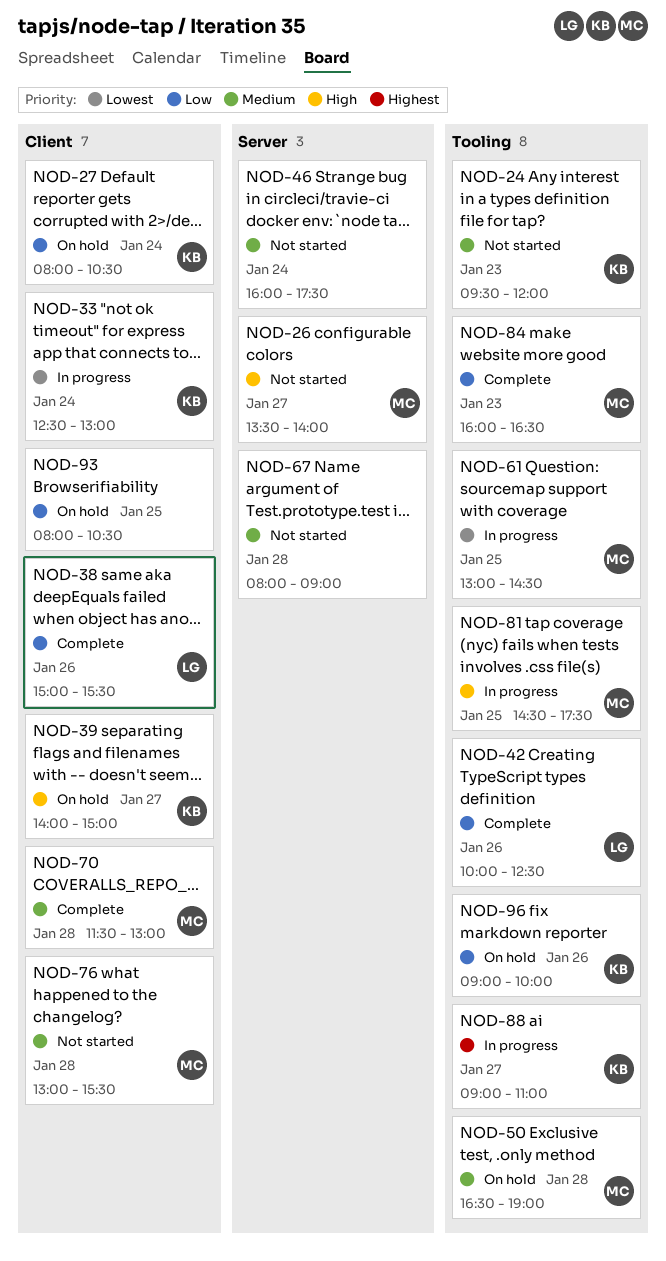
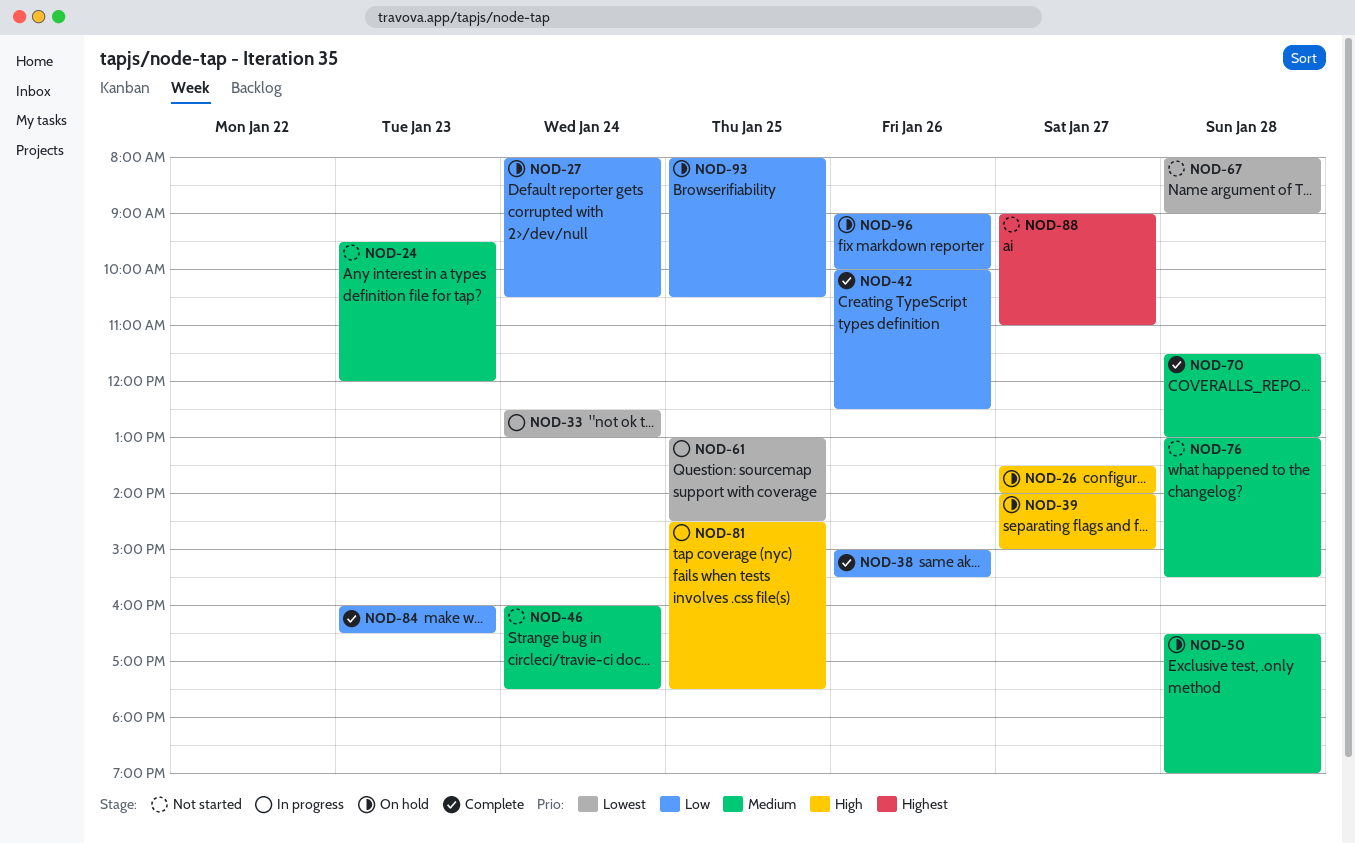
NOD-26, status: Not started -> On hold
NOD-67, priority: Medium -> Lowest
NOD-88, status: In progress -> Not started

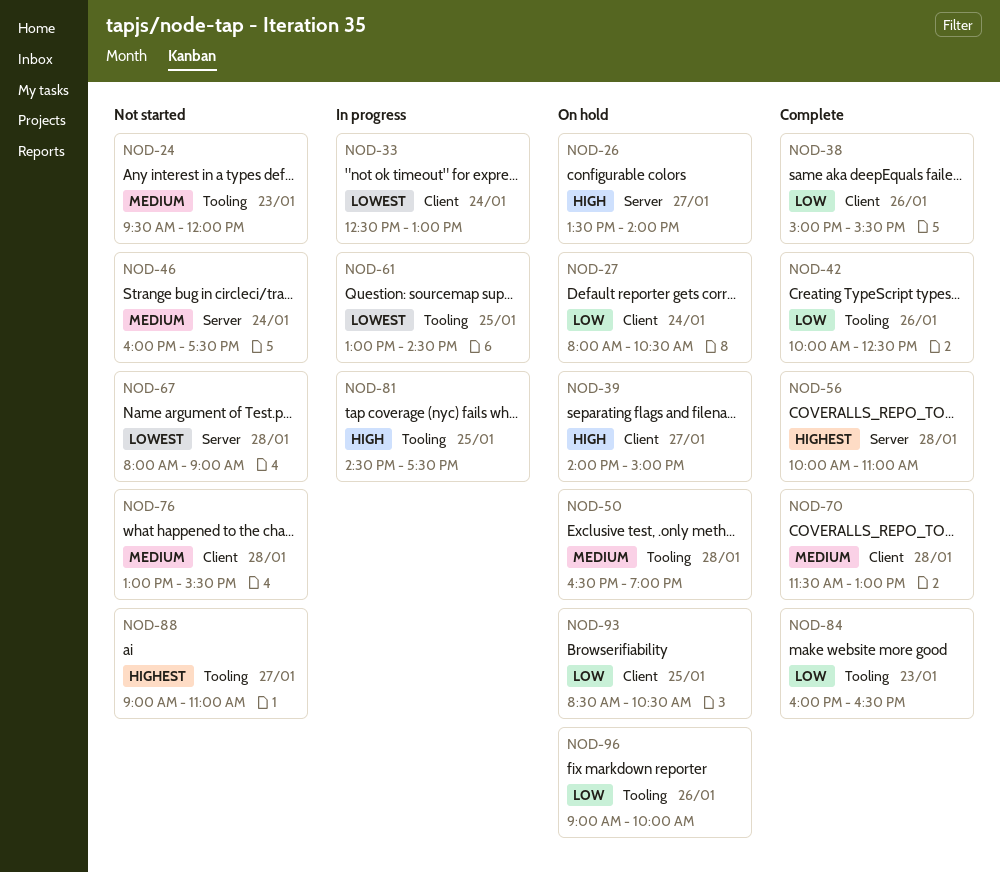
NOD-56: none -> present
NOD-93, begins: 08:00 -> 08:30

